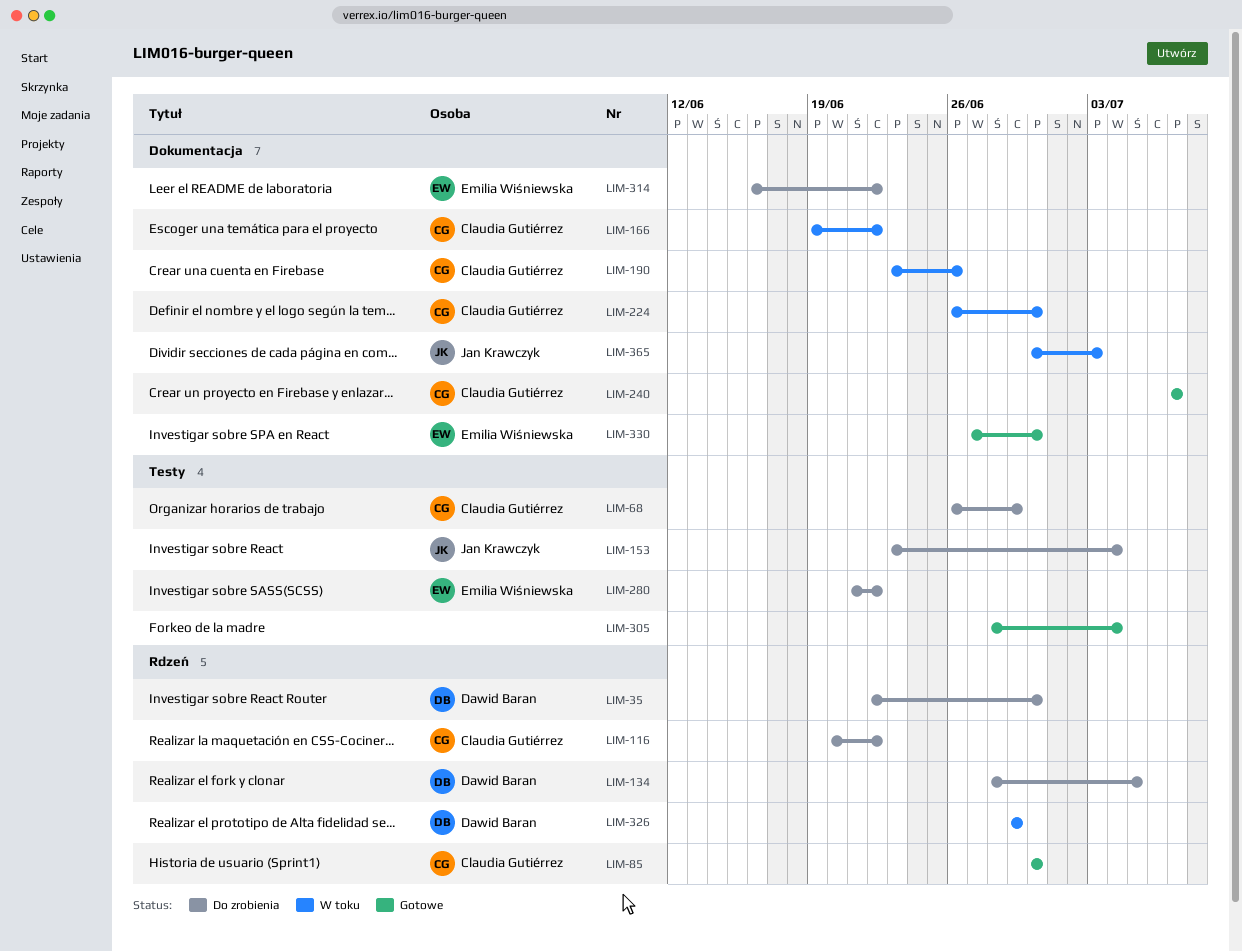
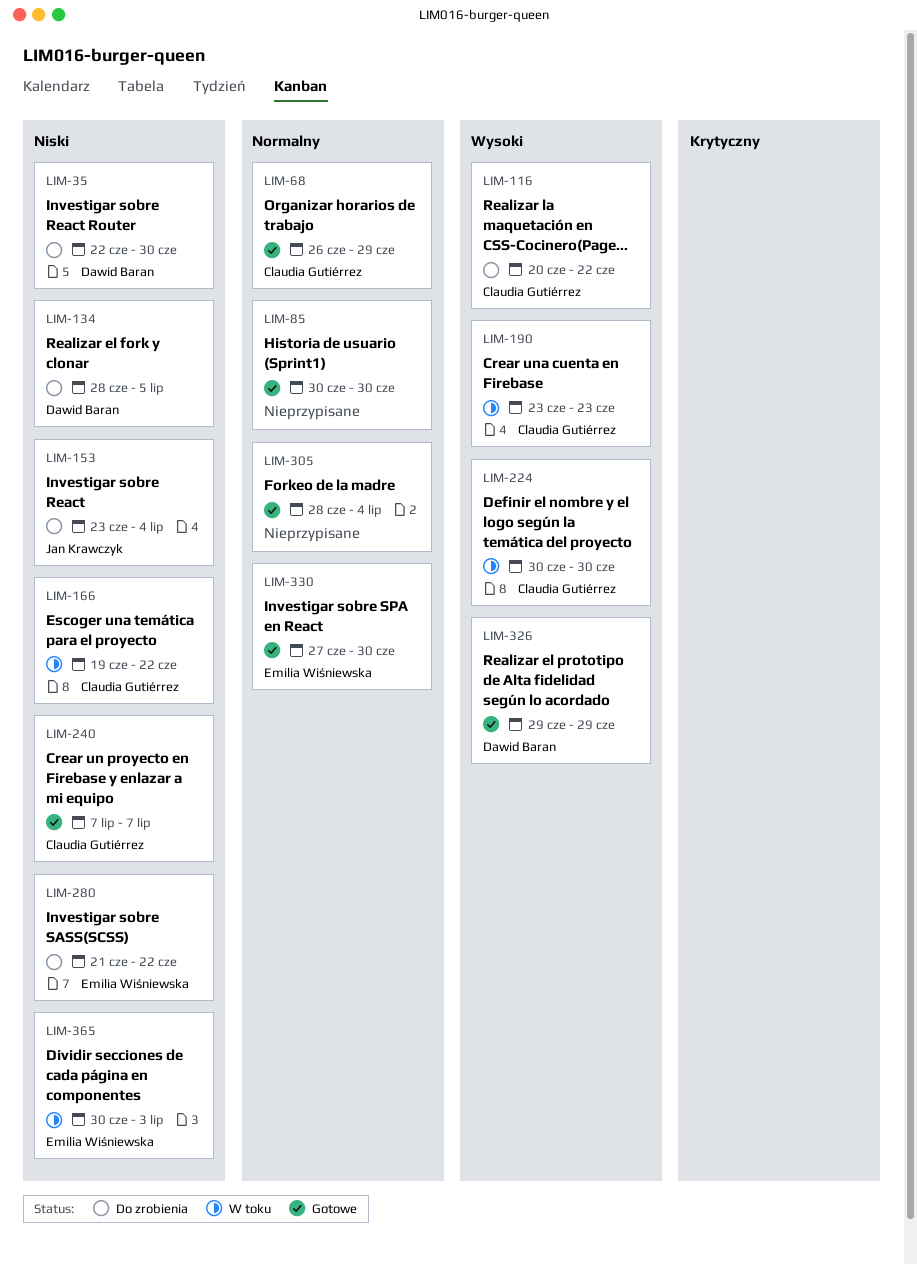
LIM-68, status: Do zrobienia -> Gotowe
LIM-85, owner: Claudia Gutiérrez -> none
LIM-190, due: Jun 26 -> Jun 23
LIM-224, start: Jun 26 -> Jun 30
LIM-314: present -> none
LIM-326, status: W toku -> Gotowe
LIM-365, owner: Jan Krawczyk -> Emilia Wiśniewska

